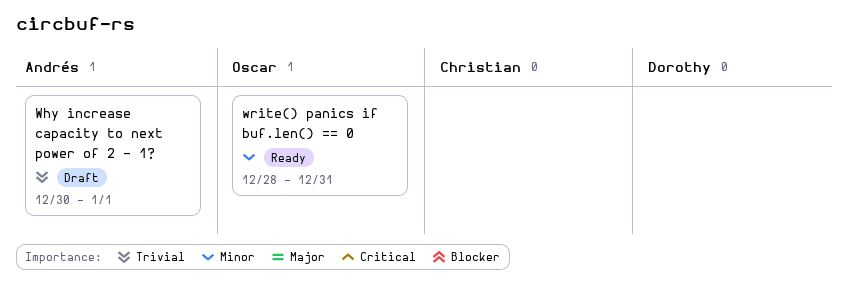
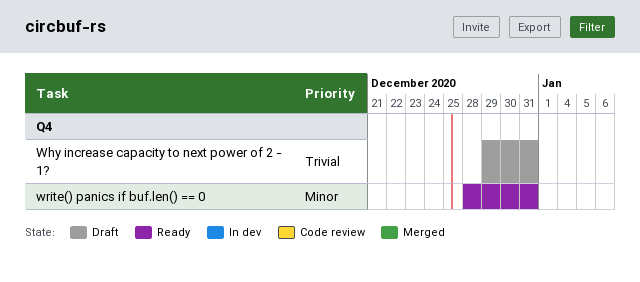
Why increase capacity to next power of 2 - 1?, start: Dec 30 -> Dec 29
Why increase capacity to next power of 2 - 1?, due: Jan 1 -> Dec 31

